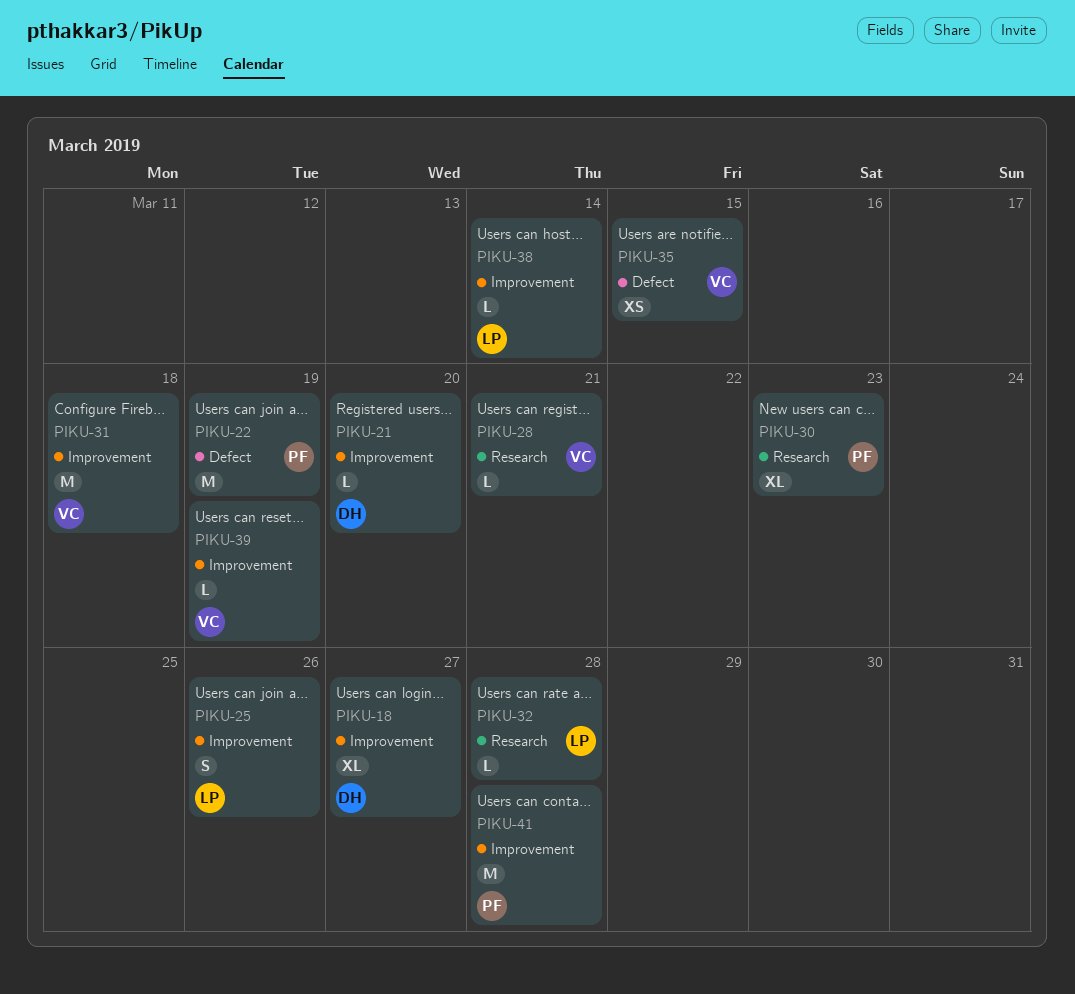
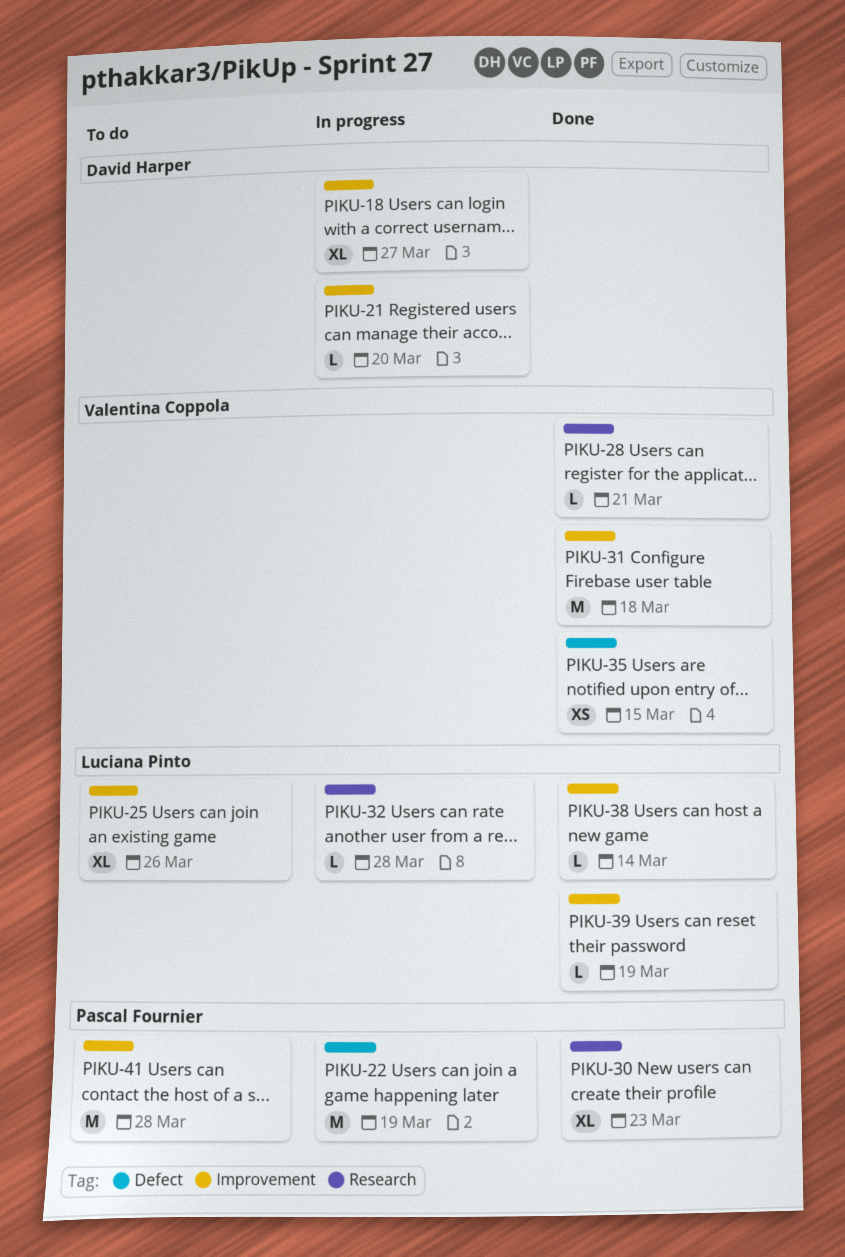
PIKU-25, estimate: S -> XL
PIKU-39, owner: Valentina Coppola -> Luciana Pinto

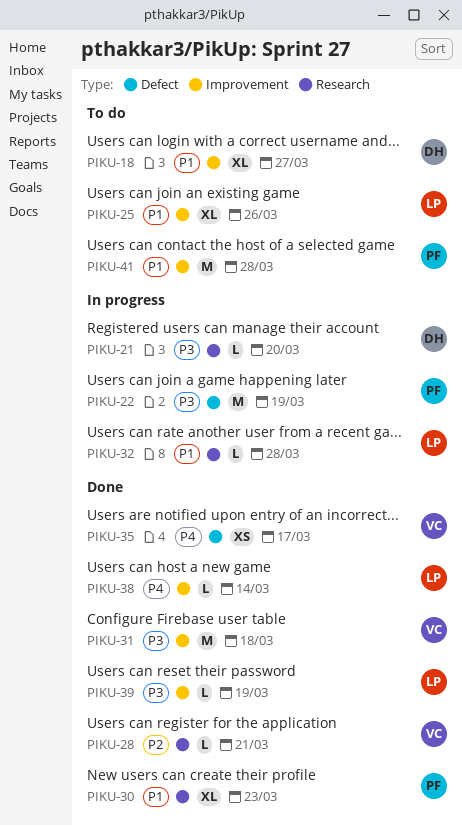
PIKU-18, status: In progress -> To do
PIKU-21, label: Improvement -> Research
PIKU-35, due: Mar 15 -> Mar 17

